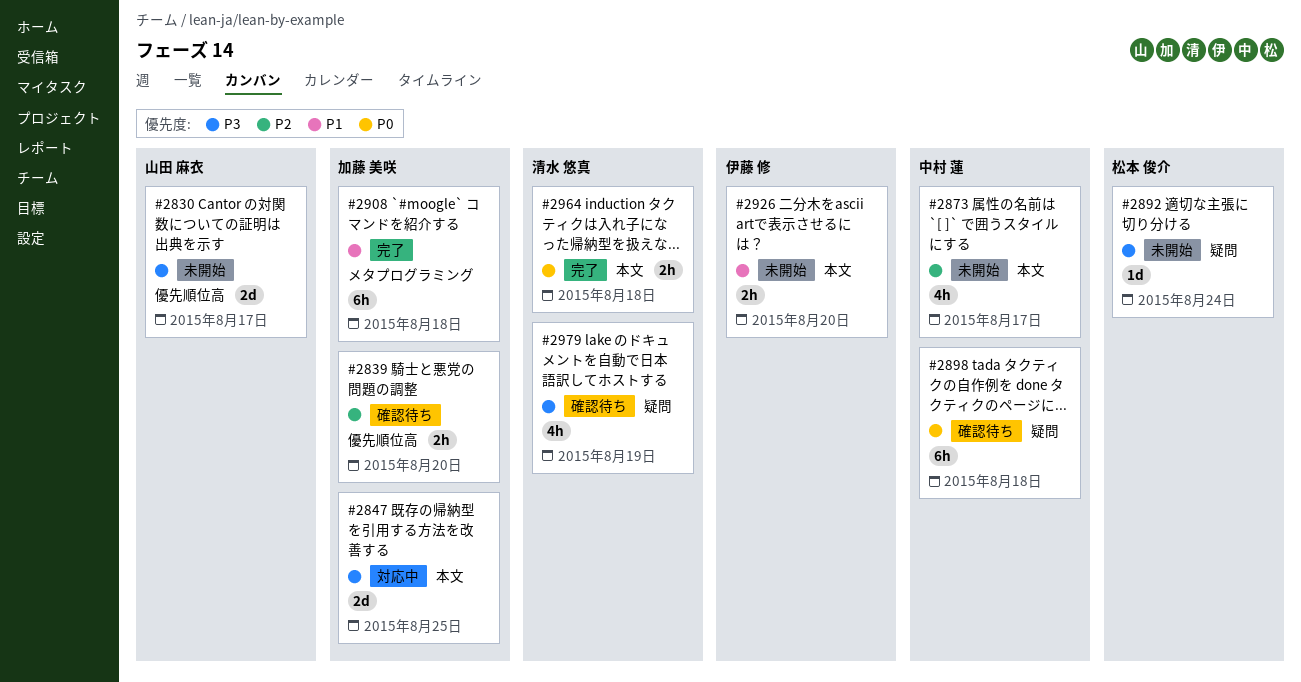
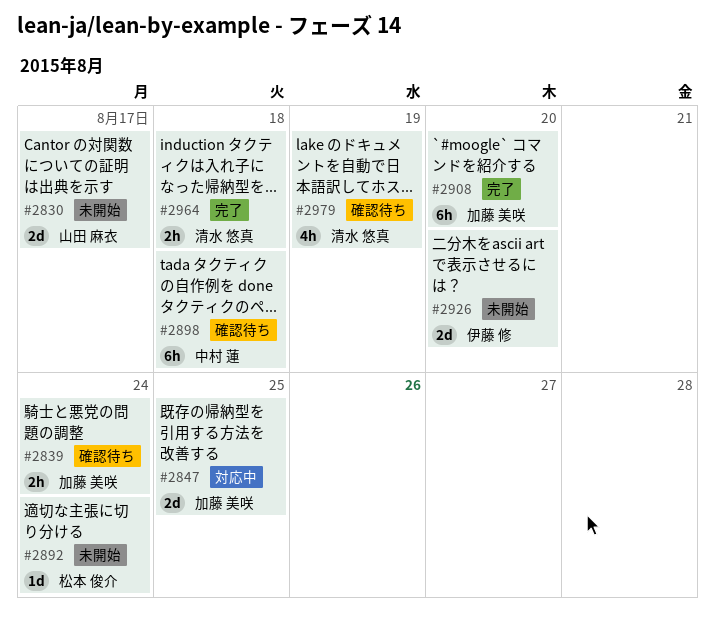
#2839, due: Aug 20 -> Aug 24
#2873: present -> none
#2908, due: Aug 18 -> Aug 20
#2926, estimate: 2h -> 2d

